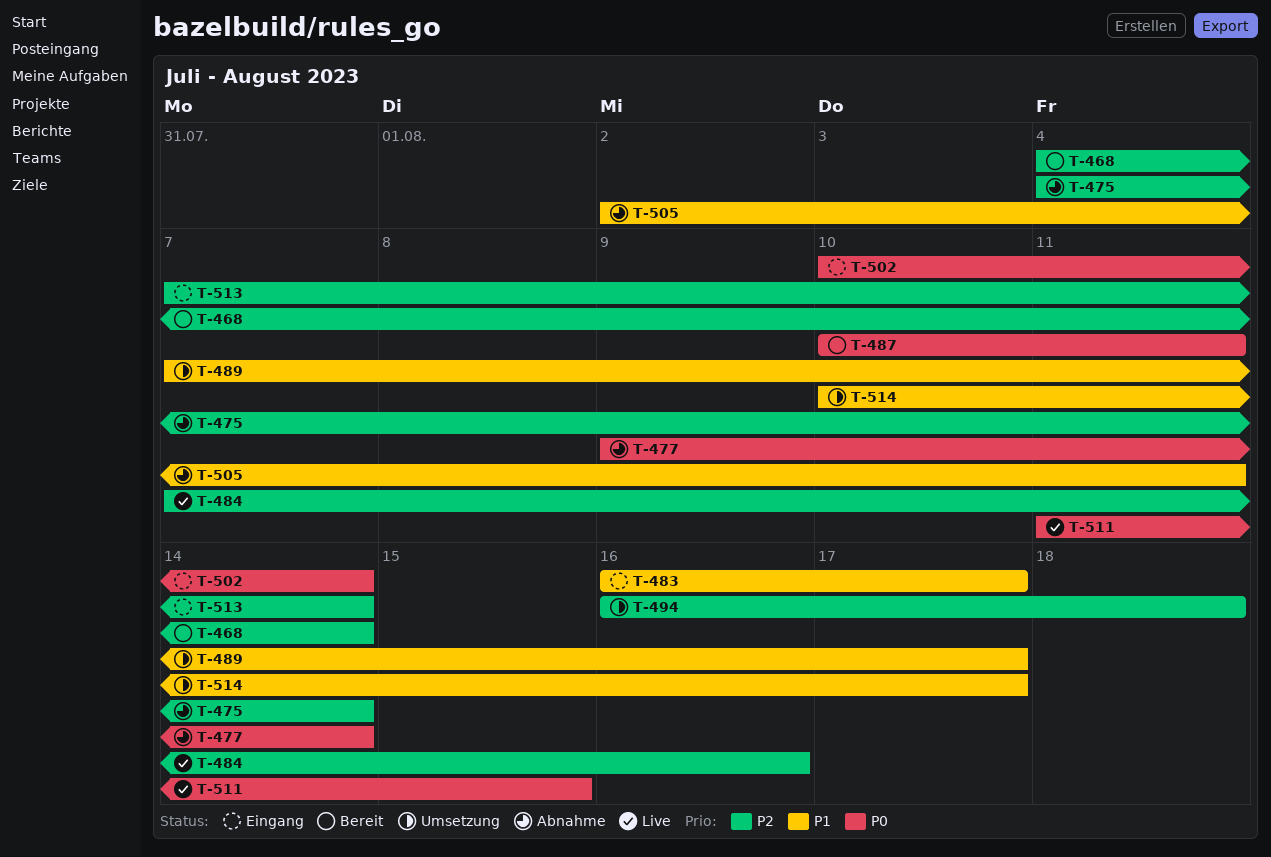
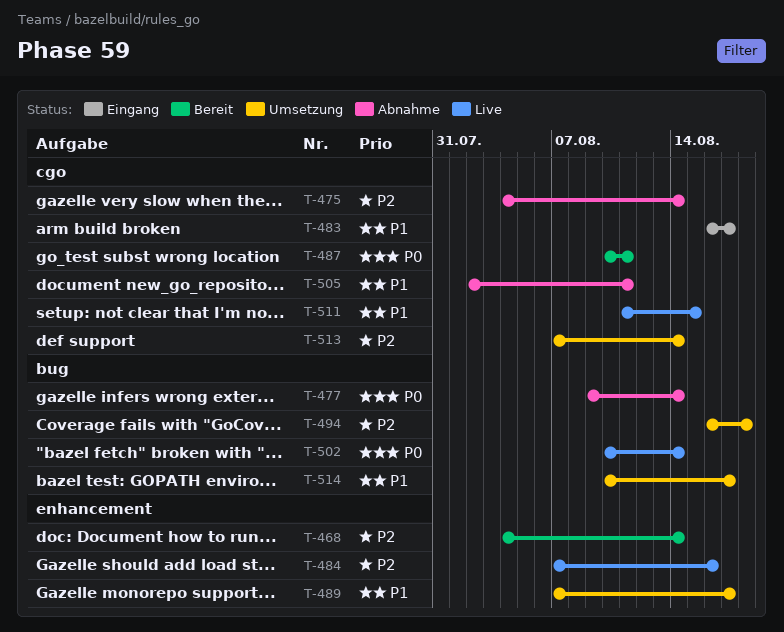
T-502, status: Eingang -> Live
T-511, priority: P0 -> P1
T-513, status: Eingang -> Umsetzung

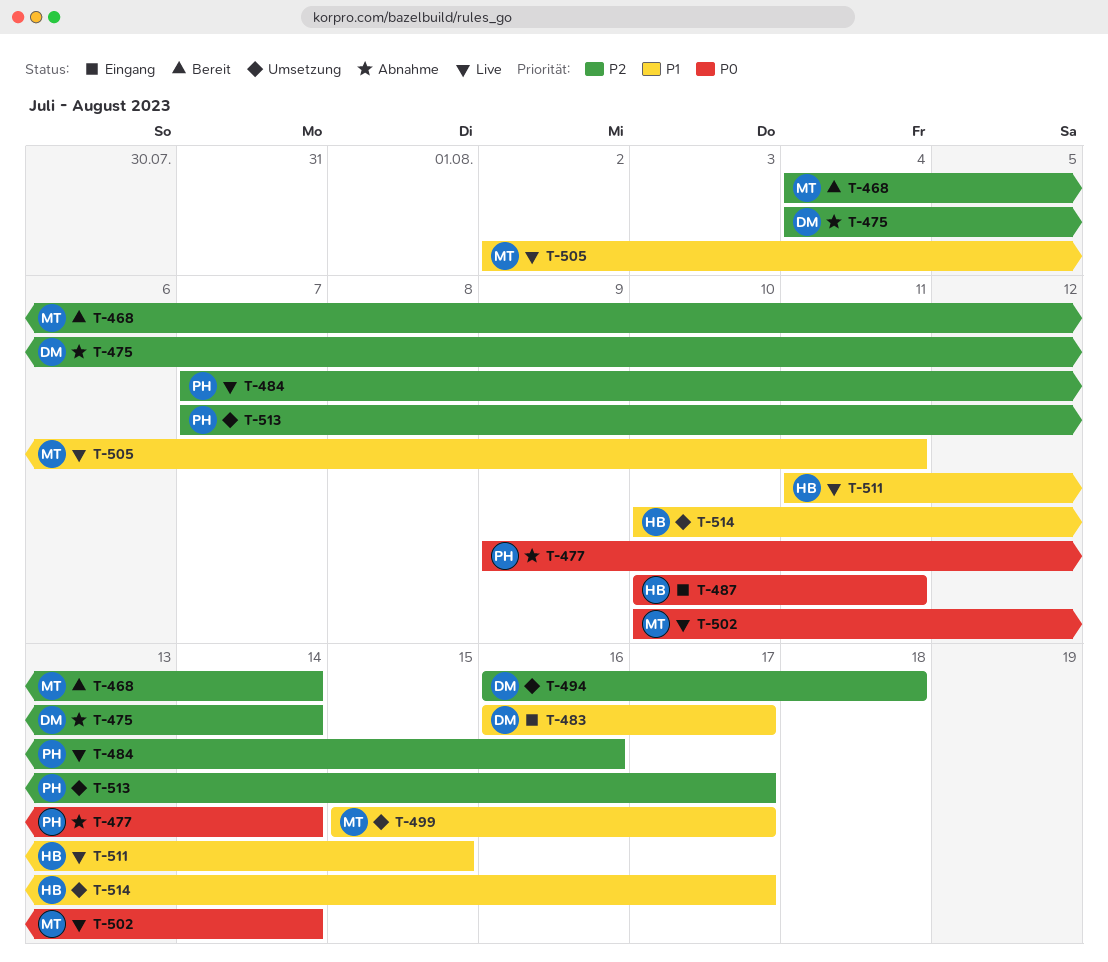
T-487, status: Bereit -> Eingang
T-489: present -> none
T-499: none -> present
T-505, status: Abnahme -> Live
T-513, due: Aug 14 -> Aug 17

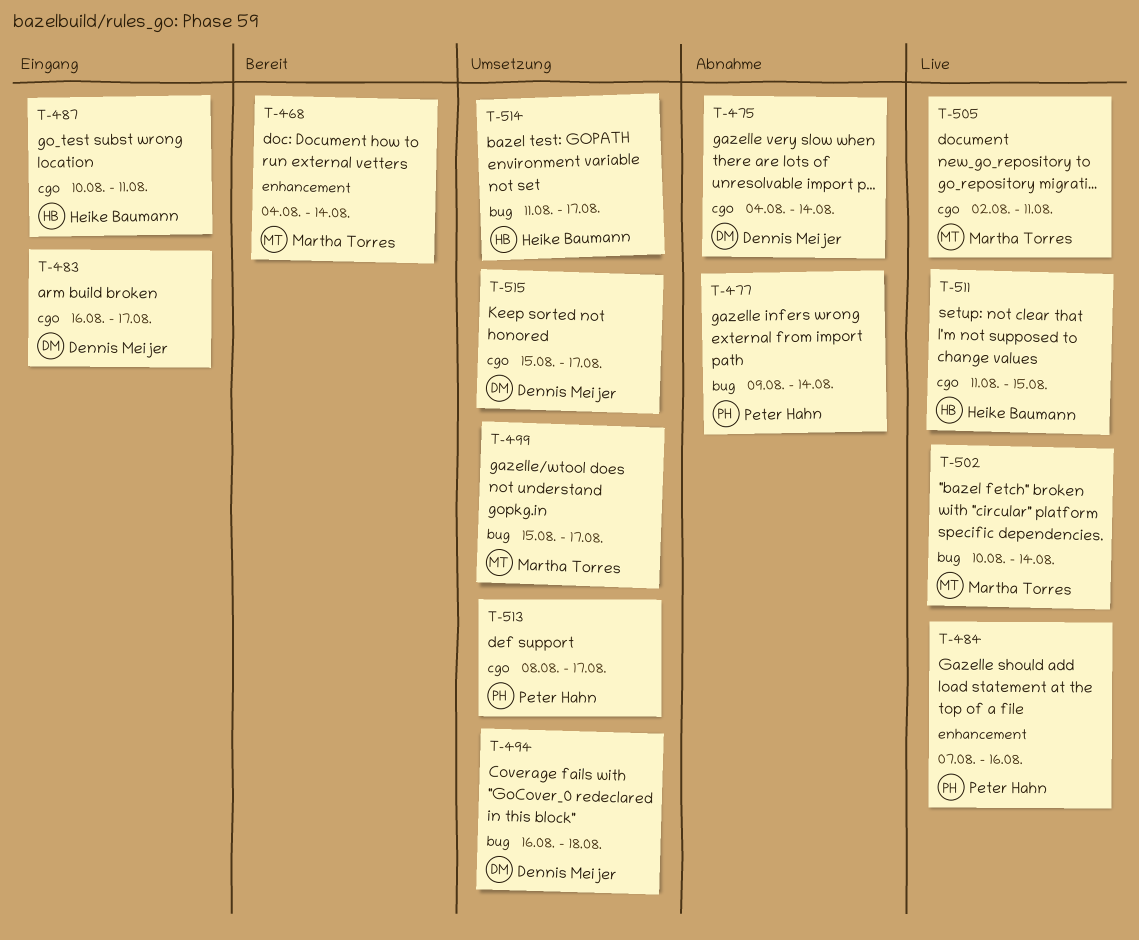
T-513, start: Aug 7 -> Aug 8
T-514, start: Aug 10 -> Aug 11
T-515: none -> present

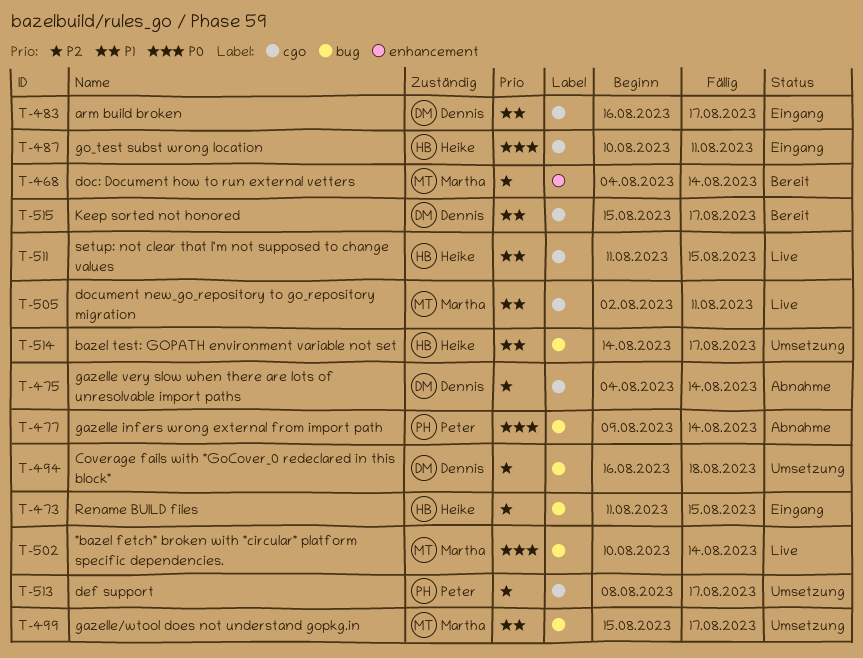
T-473: none -> present
T-484: present -> none
T-514, start: Aug 11 -> Aug 14
T-515, status: Umsetzung -> Bereit

